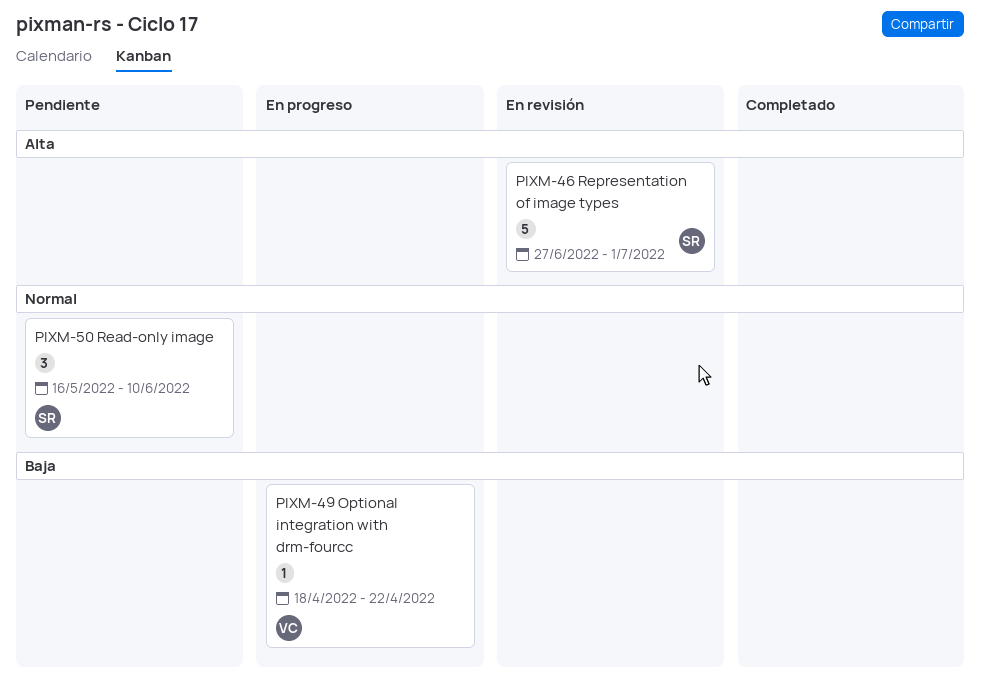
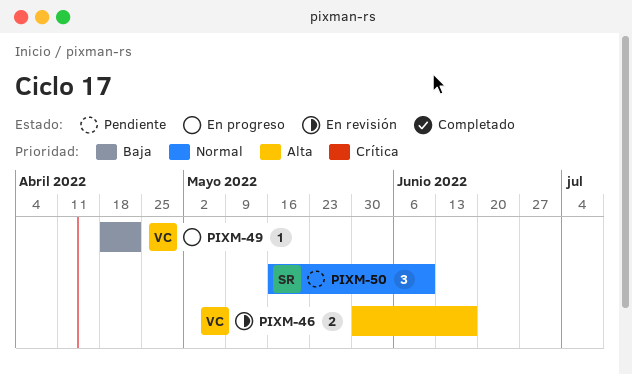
PIXM-46, owner: SR -> VC
PIXM-46, estimate: 5 -> 2
PIXM-46, start: Jun 27 -> May 30
PIXM-46, due: Jul 1 -> Jun 17

